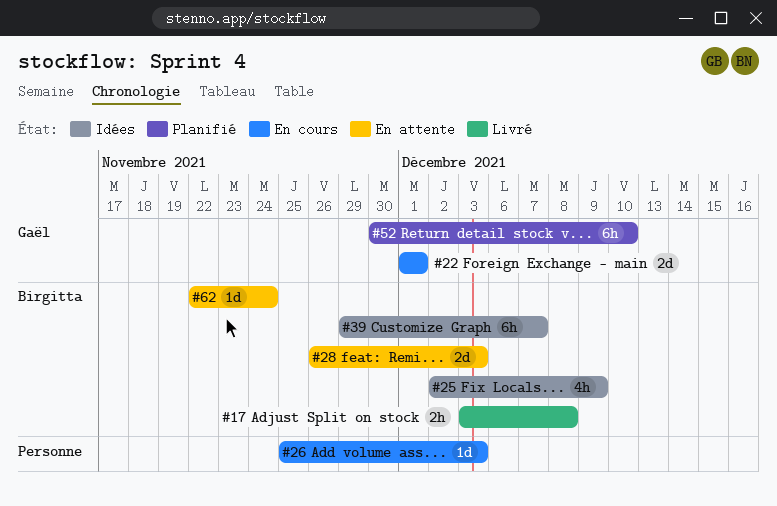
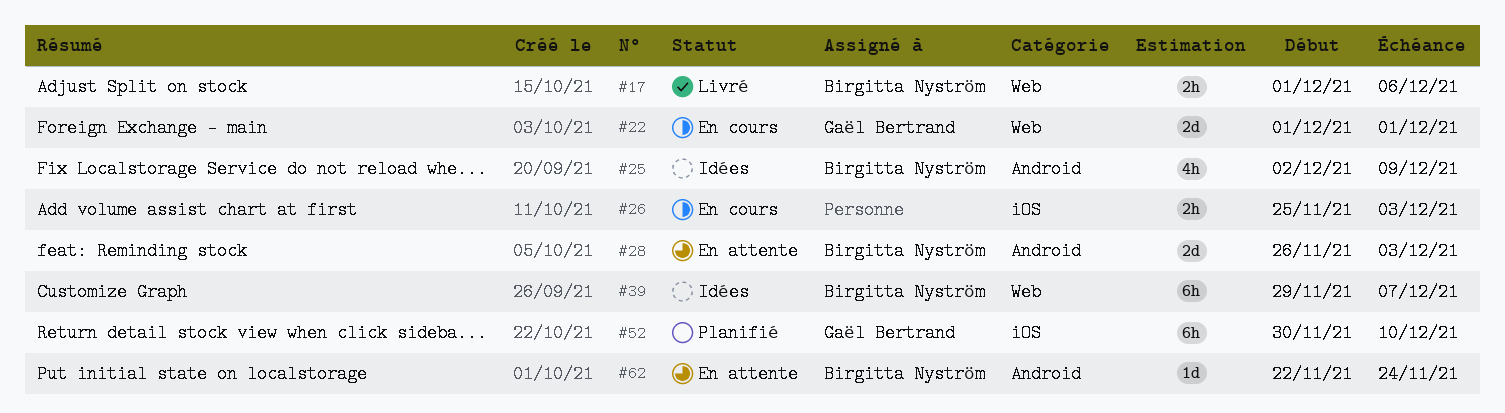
#17, start: Dec 3 -> Dec 1
#17, due: Dec 8 -> Dec 6
#26, estimate: 1d -> 2h

